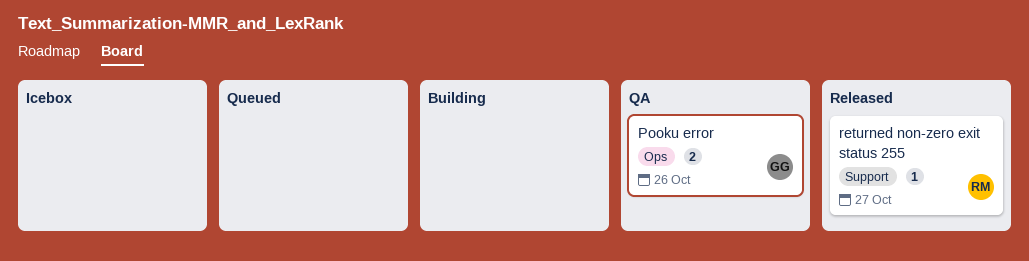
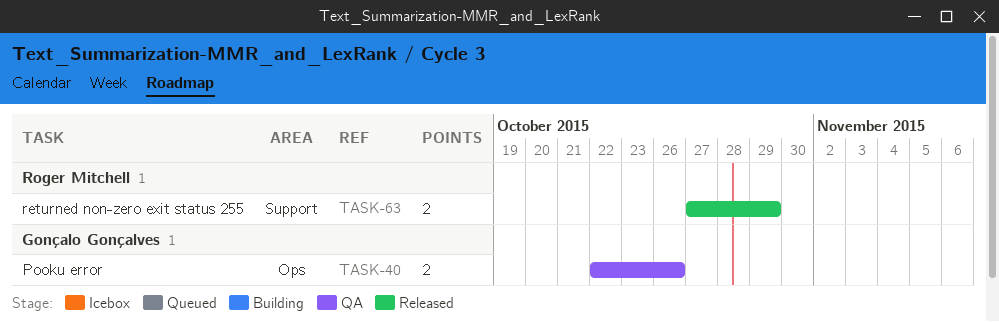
returned non-zero exit status 255, estimate: 1 -> 2
returned non-zero exit status 255, due: Oct 27 -> Oct 29

